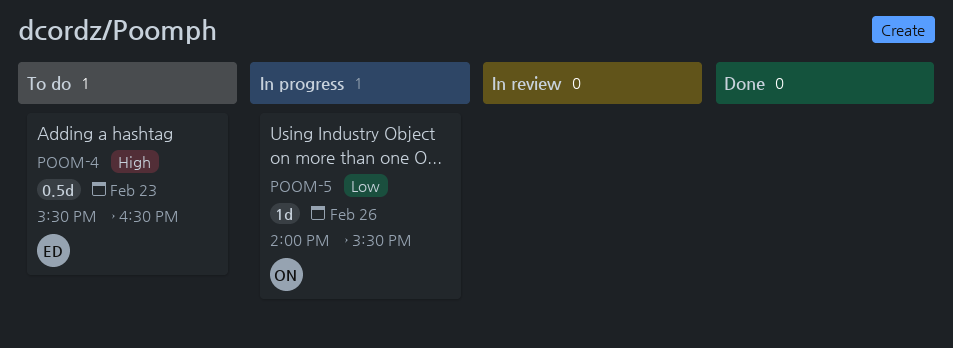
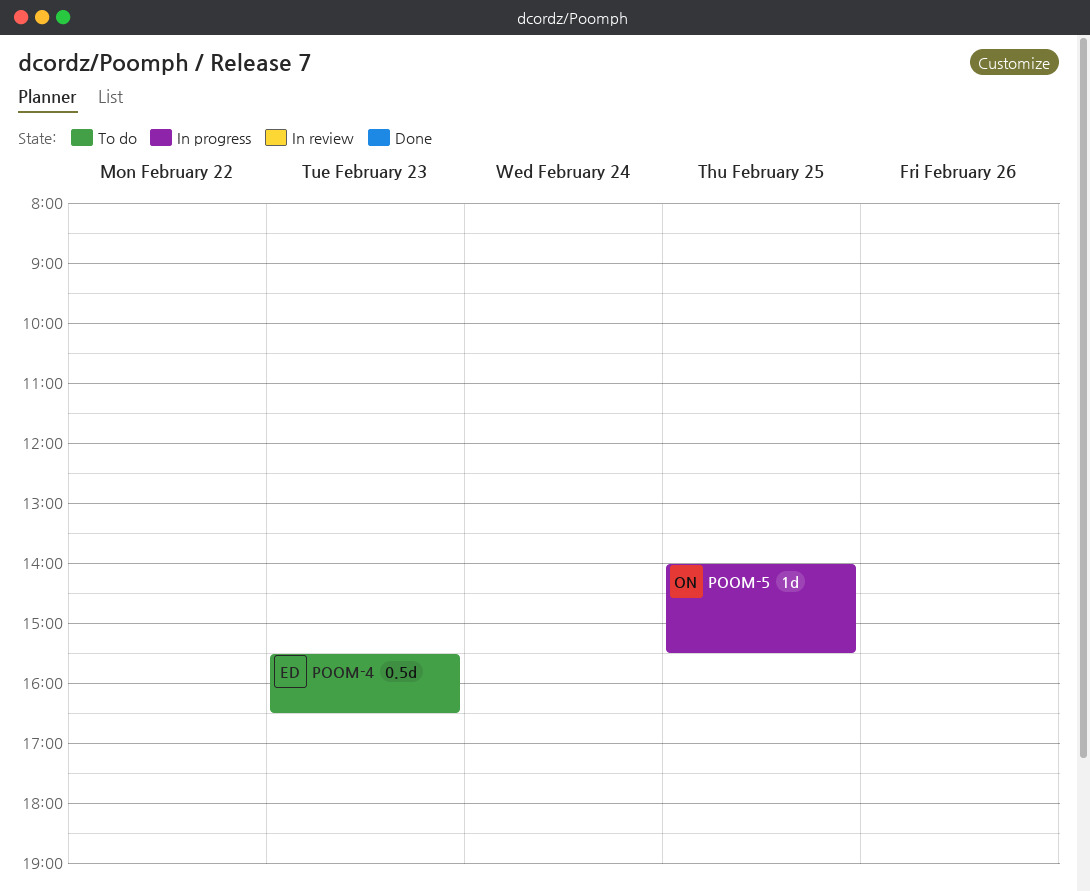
POOM-5, day: Feb 26 -> Feb 25

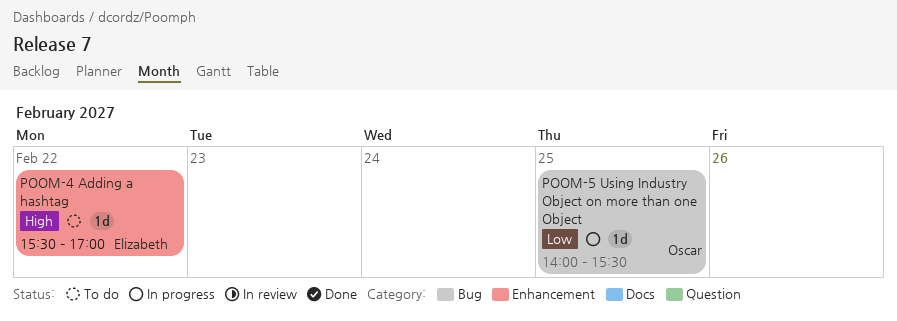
POOM-4, estimate: 0.5d -> 1d
POOM-4, day: Feb 23 -> Feb 22
POOM-4, ends: 16:30 -> 17:00

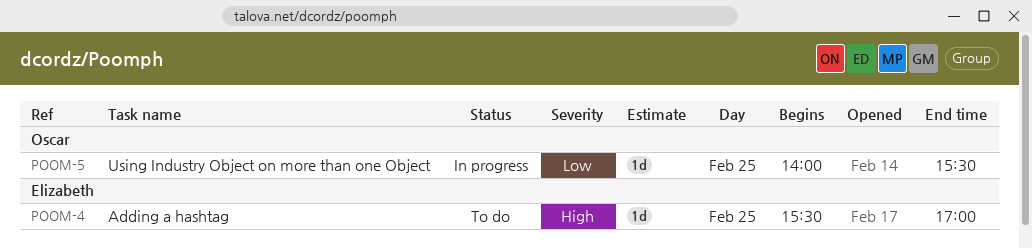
POOM-4, day: Feb 22 -> Feb 25

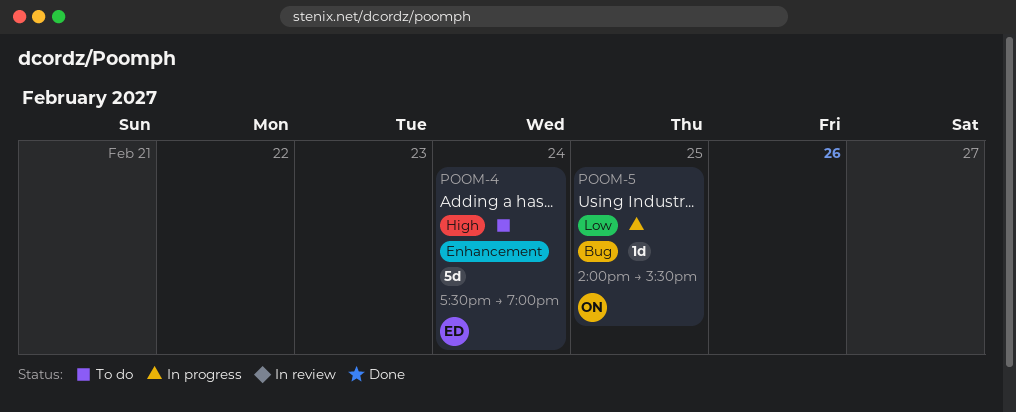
POOM-4, estimate: 1d -> 5d
POOM-4, day: Feb 25 -> Feb 24
POOM-4, begins: 15:30 -> 17:30
POOM-4, ends: 17:00 -> 19:00

